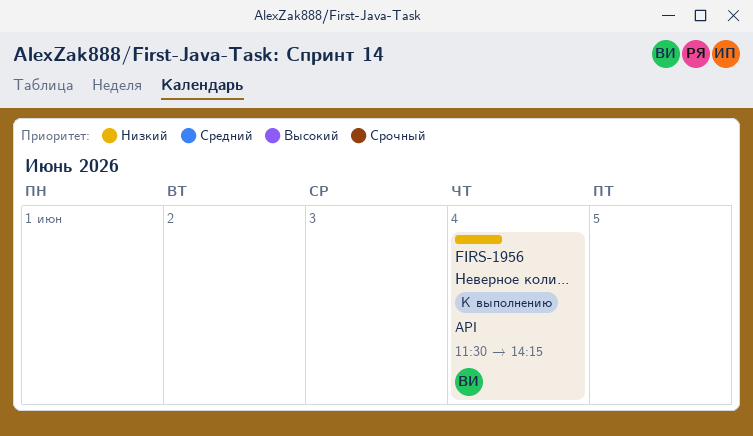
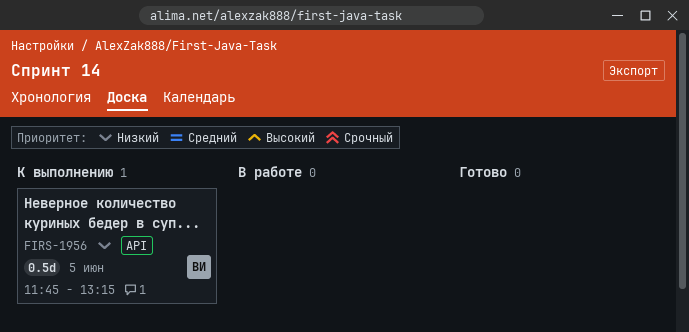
FIRS-1956, day: Jun 4 -> Jun 5
FIRS-1956, begins: 11:30 -> 11:45
FIRS-1956, ends: 14:15 -> 13:15

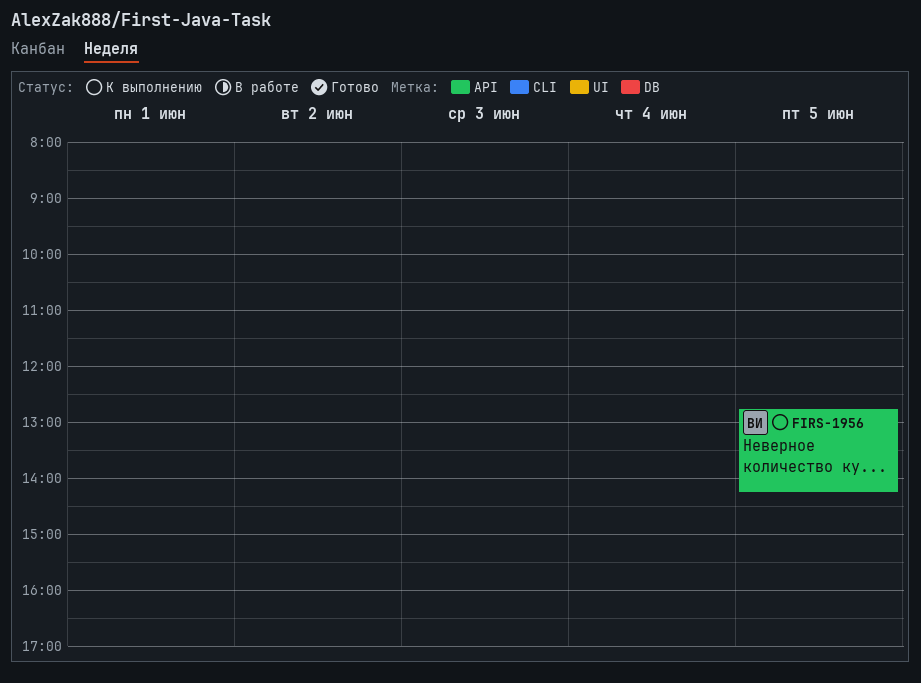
FIRS-1956, begins: 11:45 -> 12:45
FIRS-1956, ends: 13:15 -> 14:15

